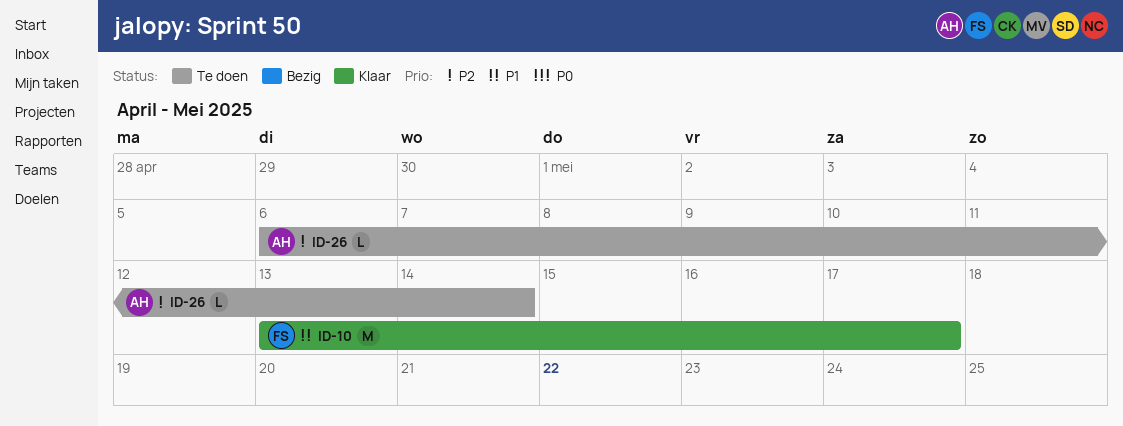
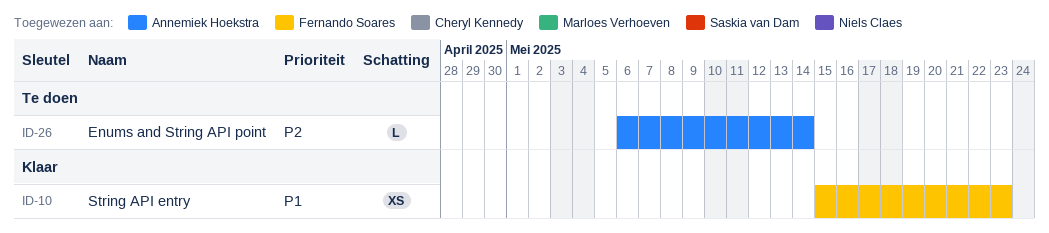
ID-10, estimate: M -> XS
ID-10, start: May 13 -> May 15
ID-10, due: May 17 -> May 23

